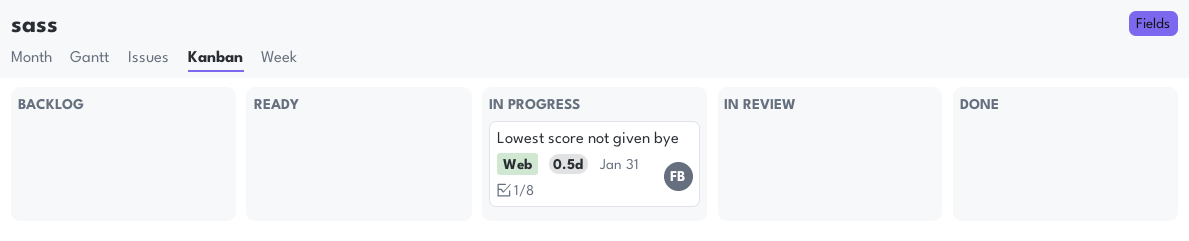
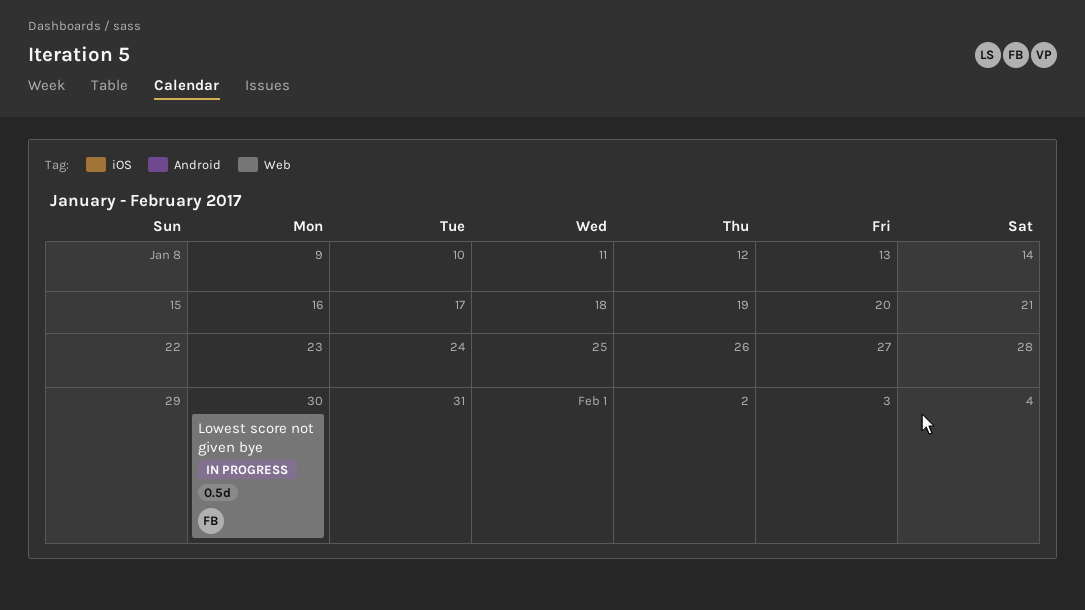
Lowest score not given bye, due: Jan 31 -> Jan 30

